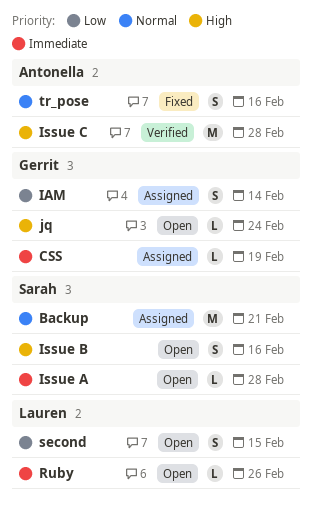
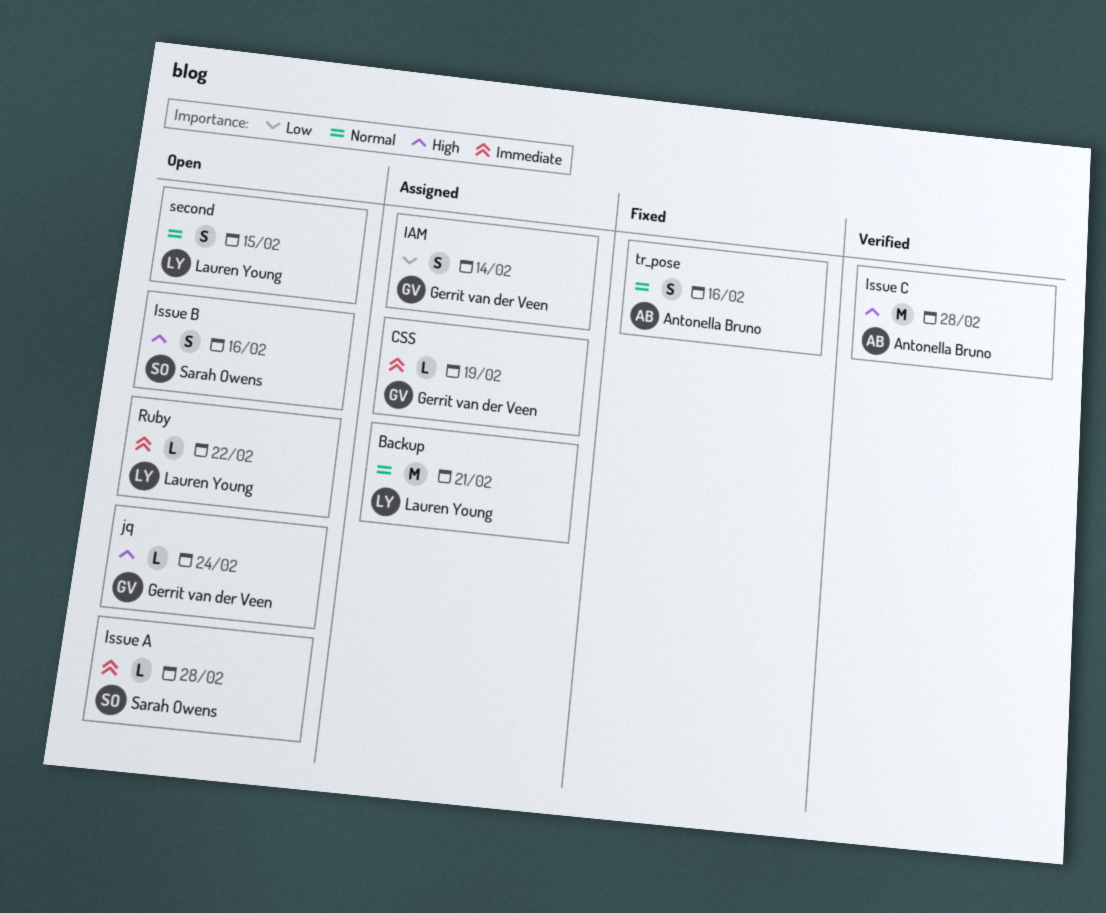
Backup, owner: Sarah Owens -> Lauren Young
Ruby, due: Feb 26 -> Feb 22
second, priority: Low -> Normal

